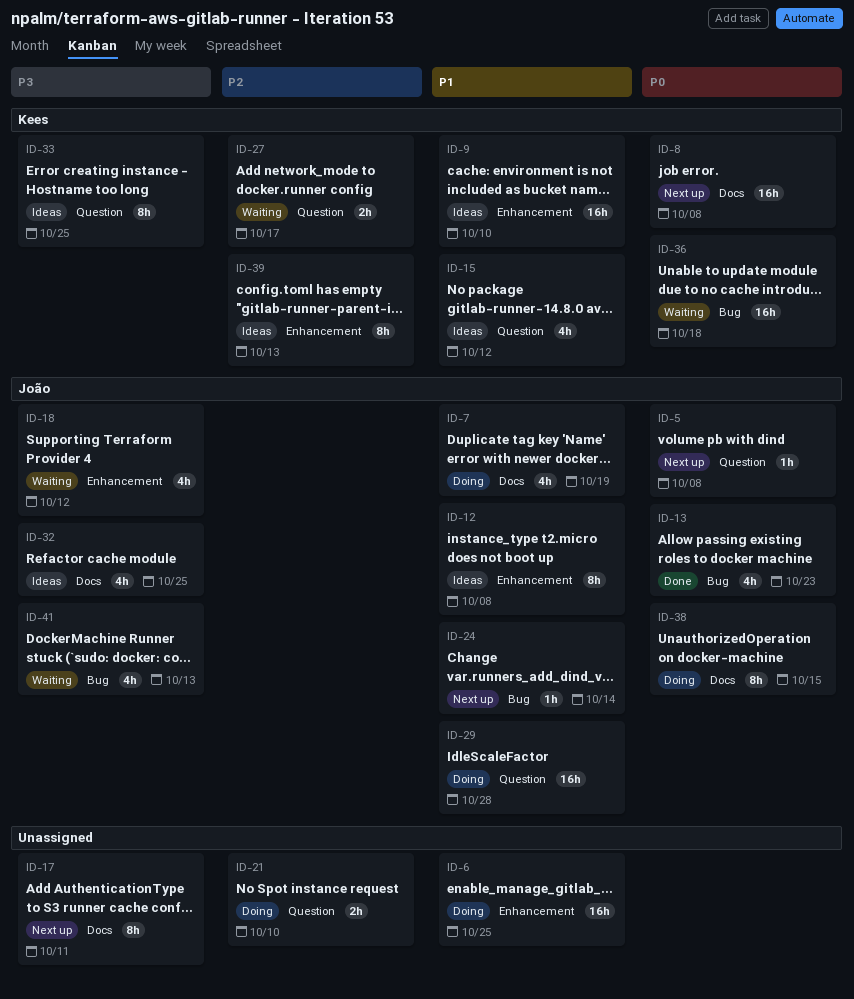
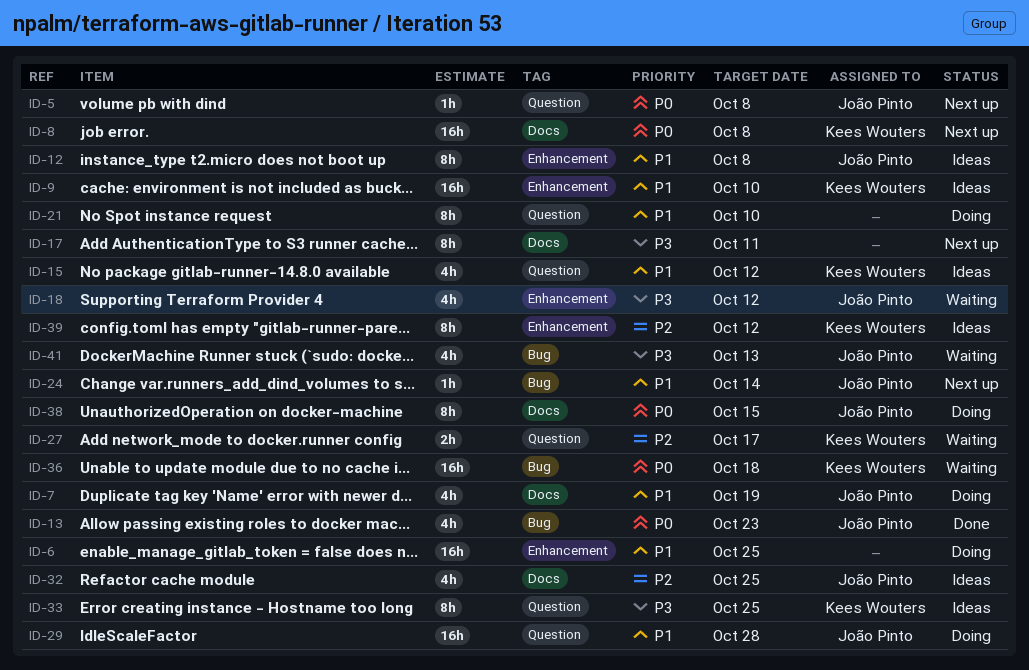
ID-21, priority: P2 -> P1
ID-21, estimate: 2h -> 8h
ID-32, priority: P3 -> P2
ID-39, due: Oct 13 -> Oct 12

